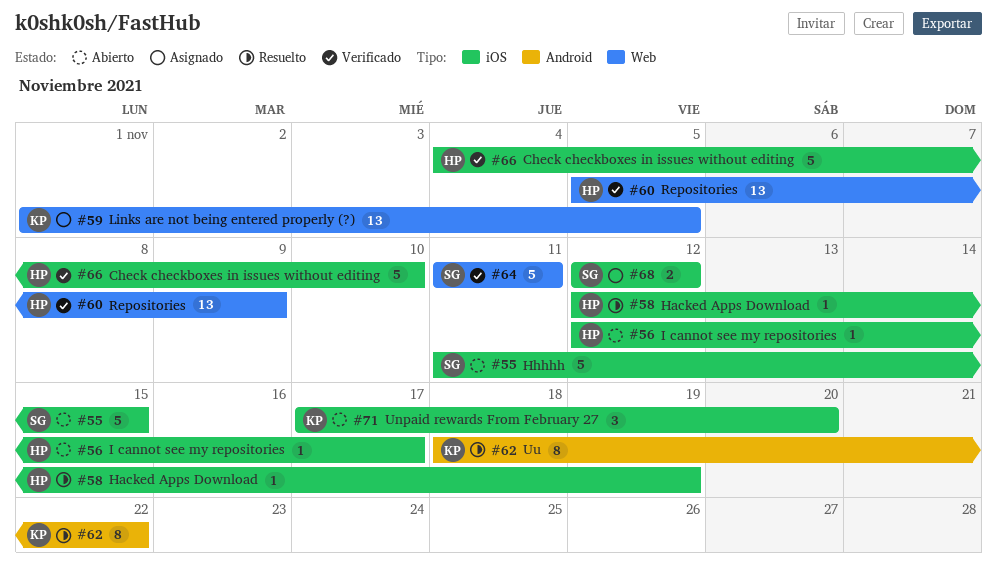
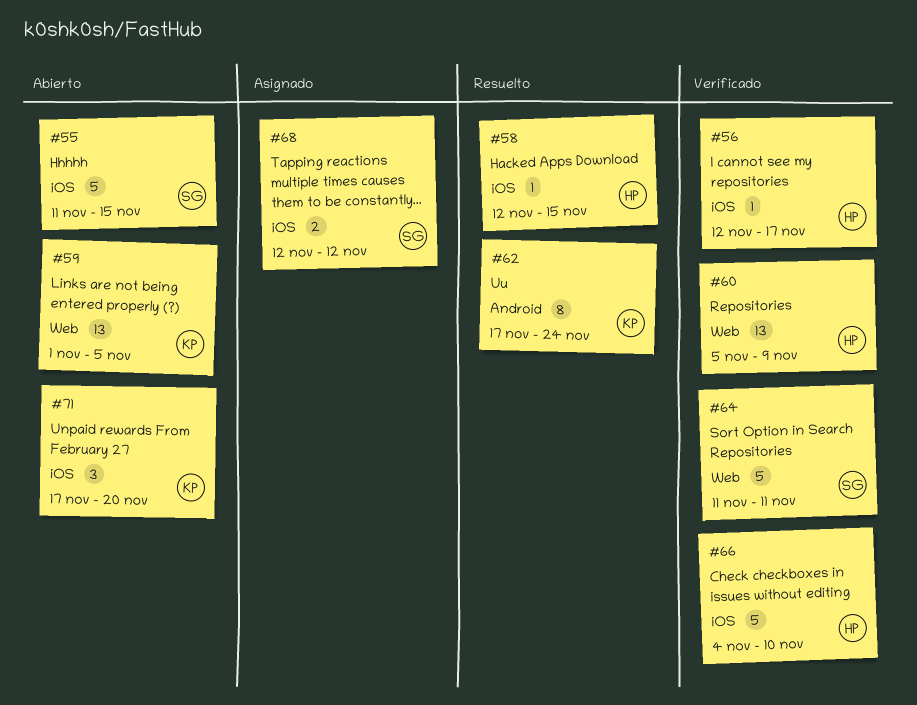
#56, status: Abierto -> Verificado
#58, due: Nov 19 -> Nov 15
#59, status: Asignado -> Abierto
#62, start: Nov 18 -> Nov 17
#62, due: Nov 22 -> Nov 24

